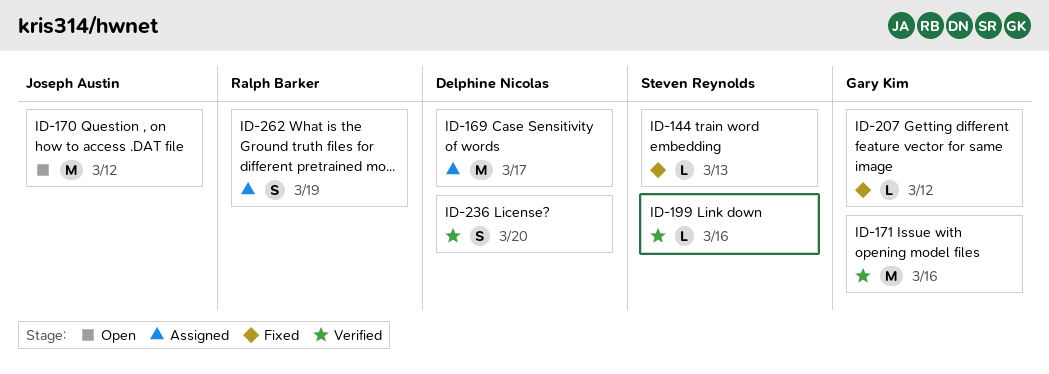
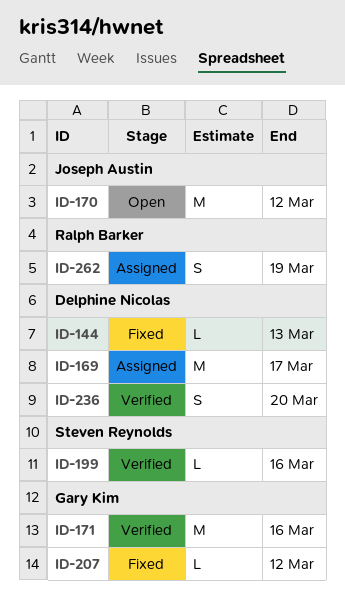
ID-144, owner: Steven Reynolds -> Delphine Nicolas

